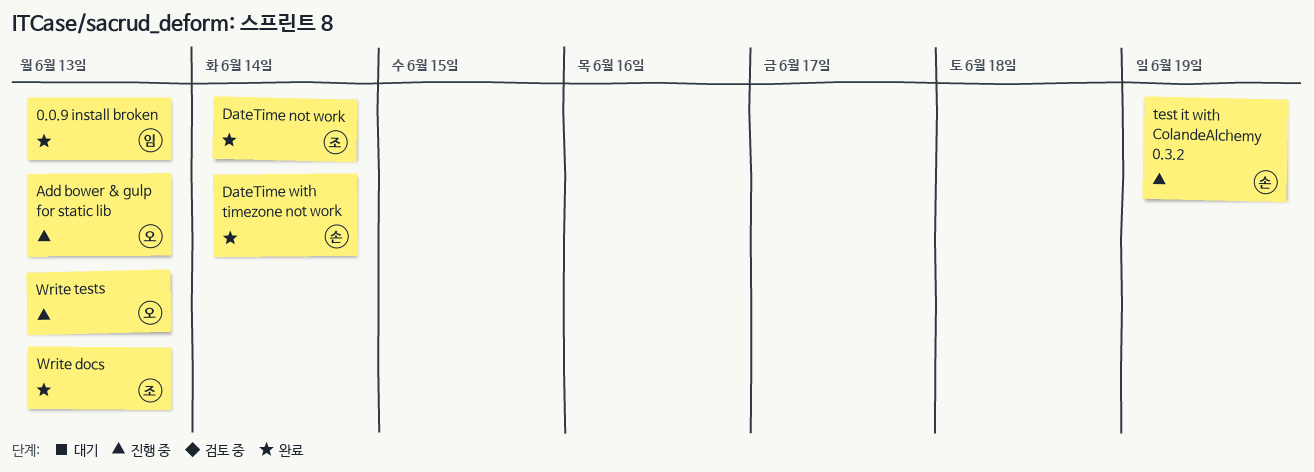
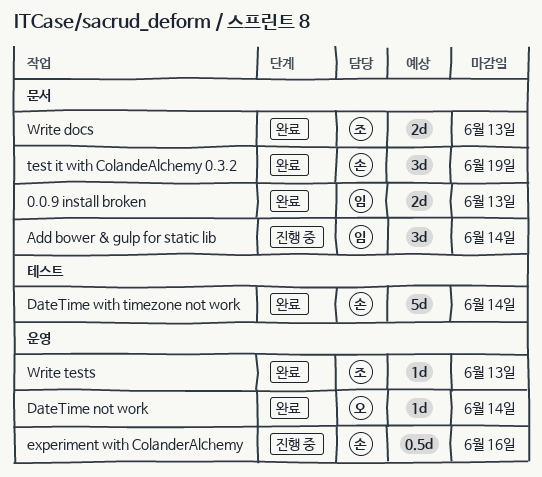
Add bower & gulp for static lib, owner: 오 -> 임
Add bower & gulp for static lib, due: Jun 13 -> Jun 14
DateTime not work, owner: 조 -> 오
experiment with ColanderAlchemy: none -> present
test it with ColandeAlchemy 0.3.2, status: 진행 중 -> 완료
Write tests, status: 진행 중 -> 완료
Write tests, owner: 오 -> 조

